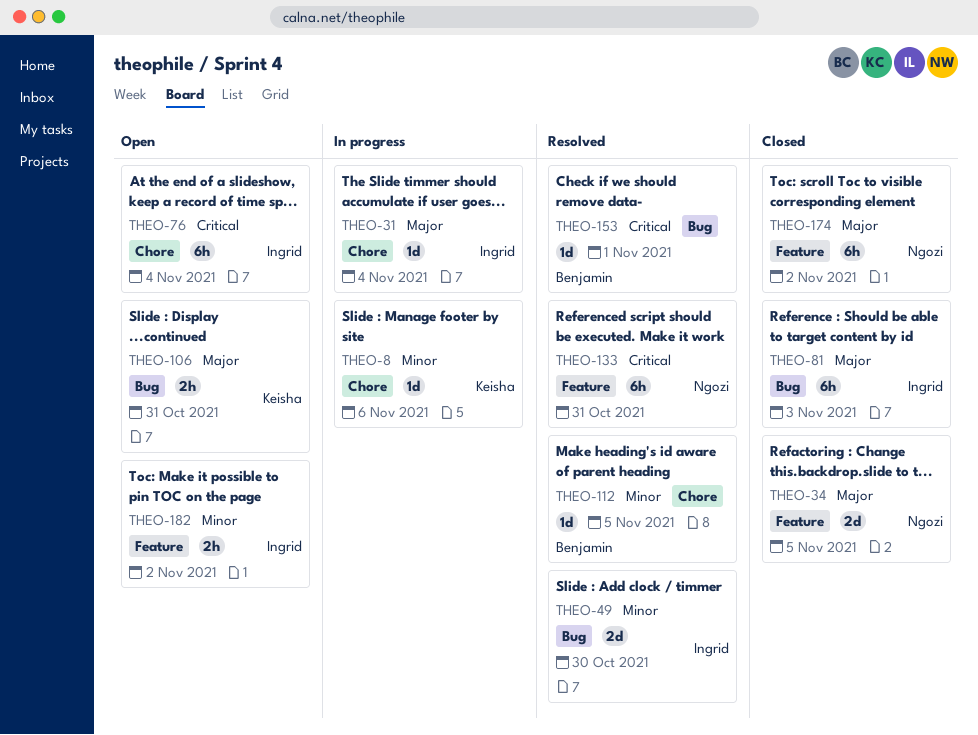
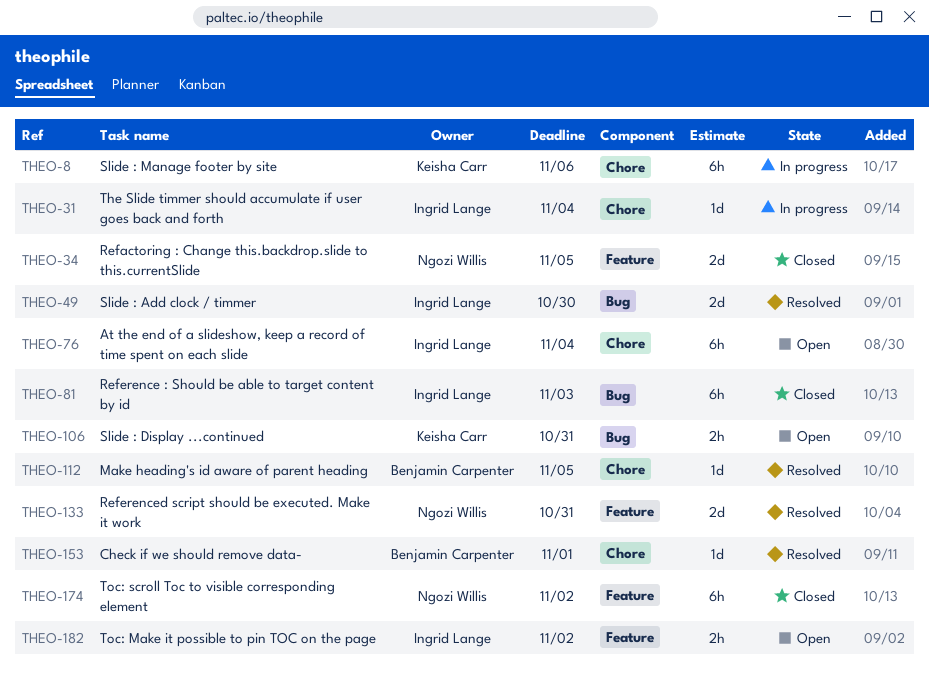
THEO-8, estimate: 1d -> 6h
THEO-133, estimate: 6h -> 2d
THEO-153, label: Bug -> Chore

